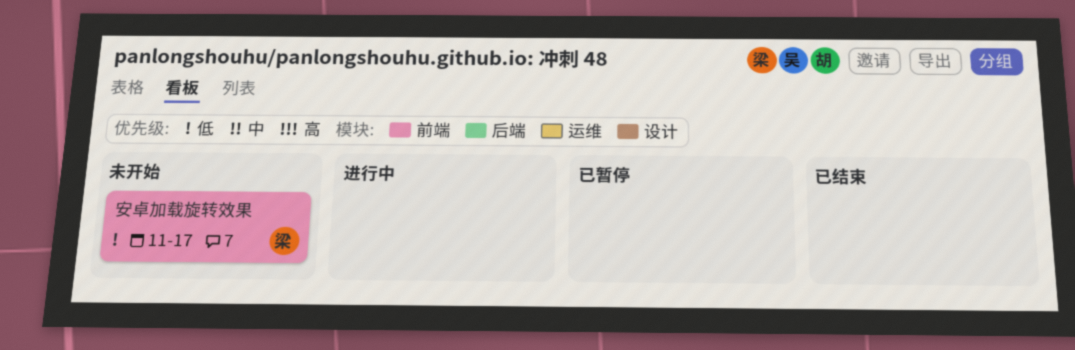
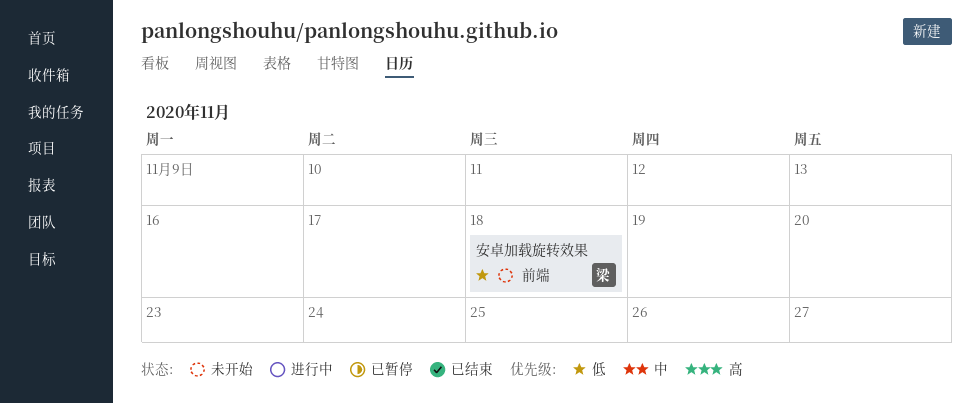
安卓加载旋转效果, due: Nov 17 -> Nov 18

